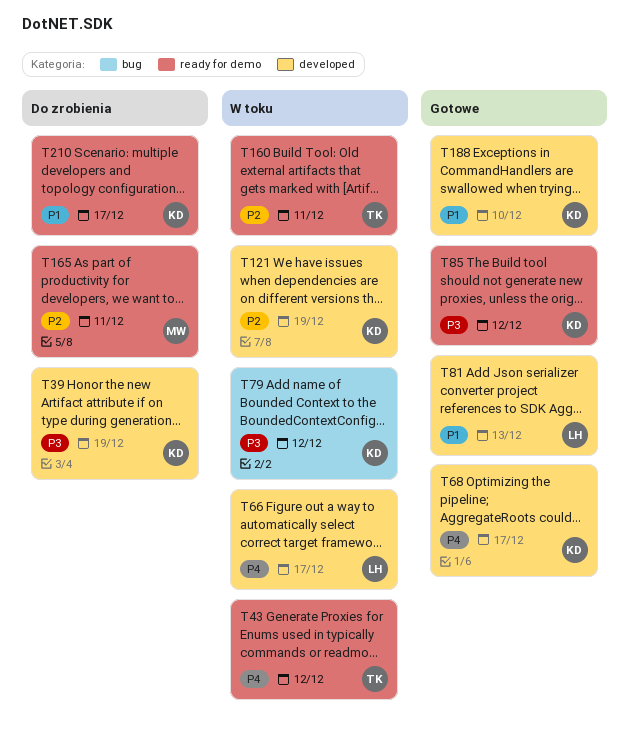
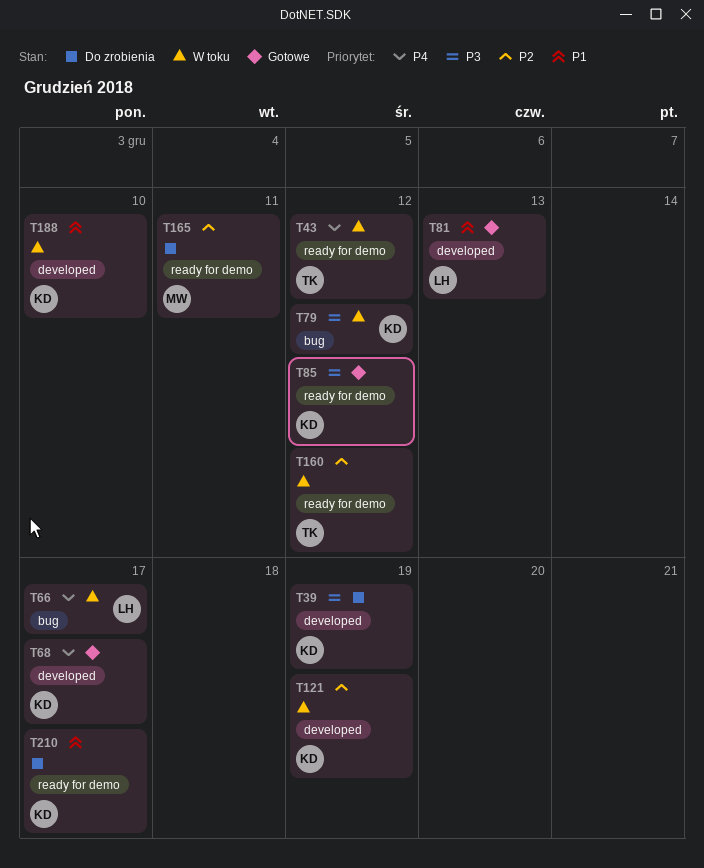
T66, label: developed -> bug
T160, due: Dec 11 -> Dec 12
T188, status: Gotowe -> W toku

